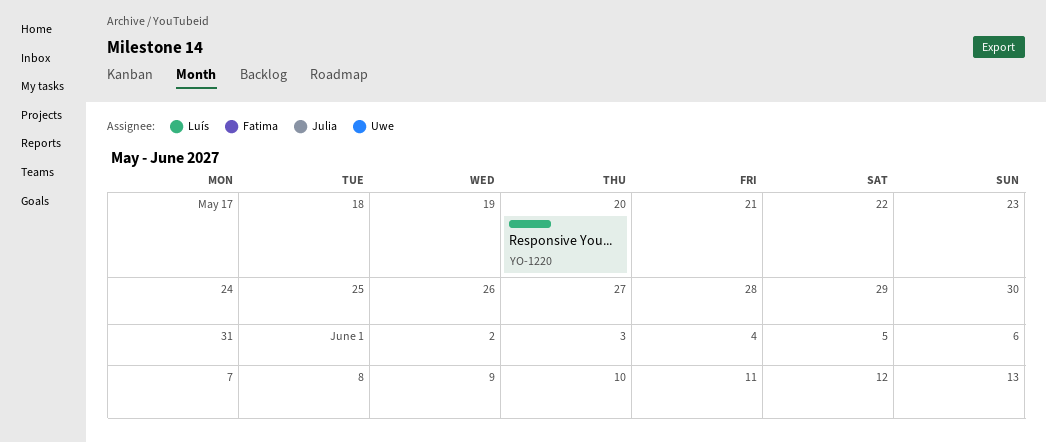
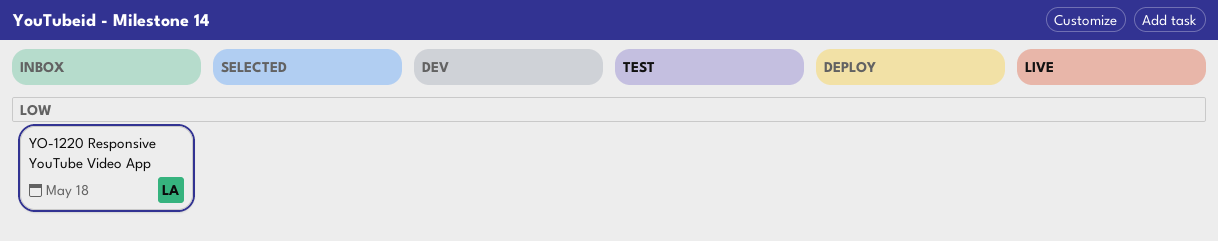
YO-1220, due: May 20 -> May 18

